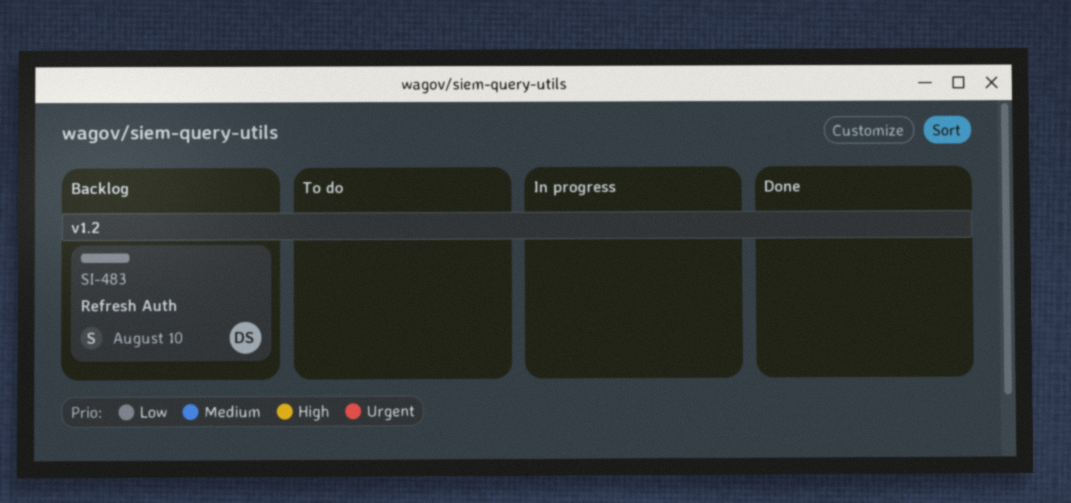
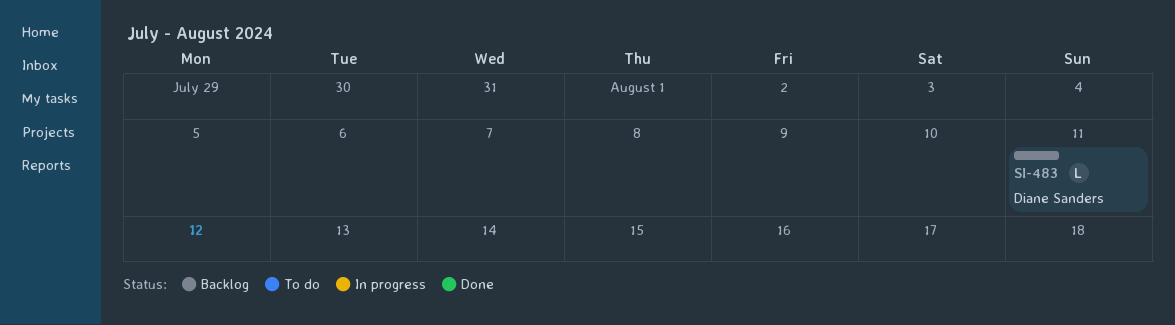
SI-483, estimate: S -> L
SI-483, due: Aug 10 -> Aug 11

